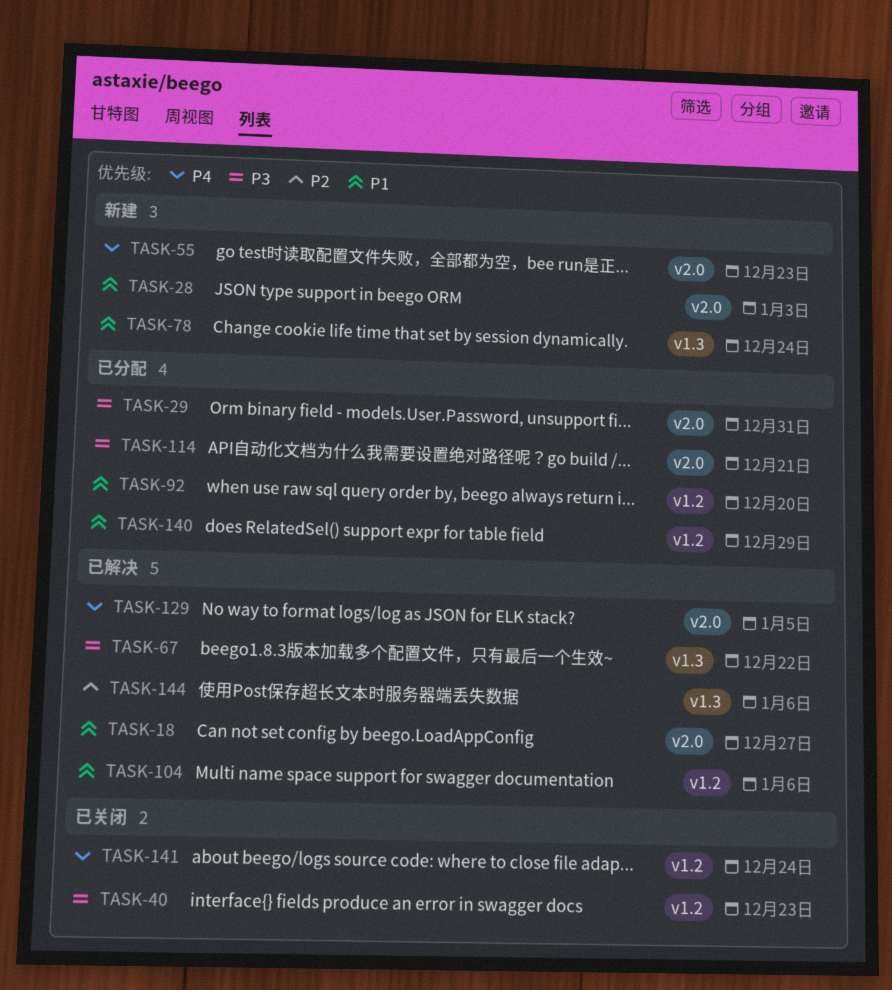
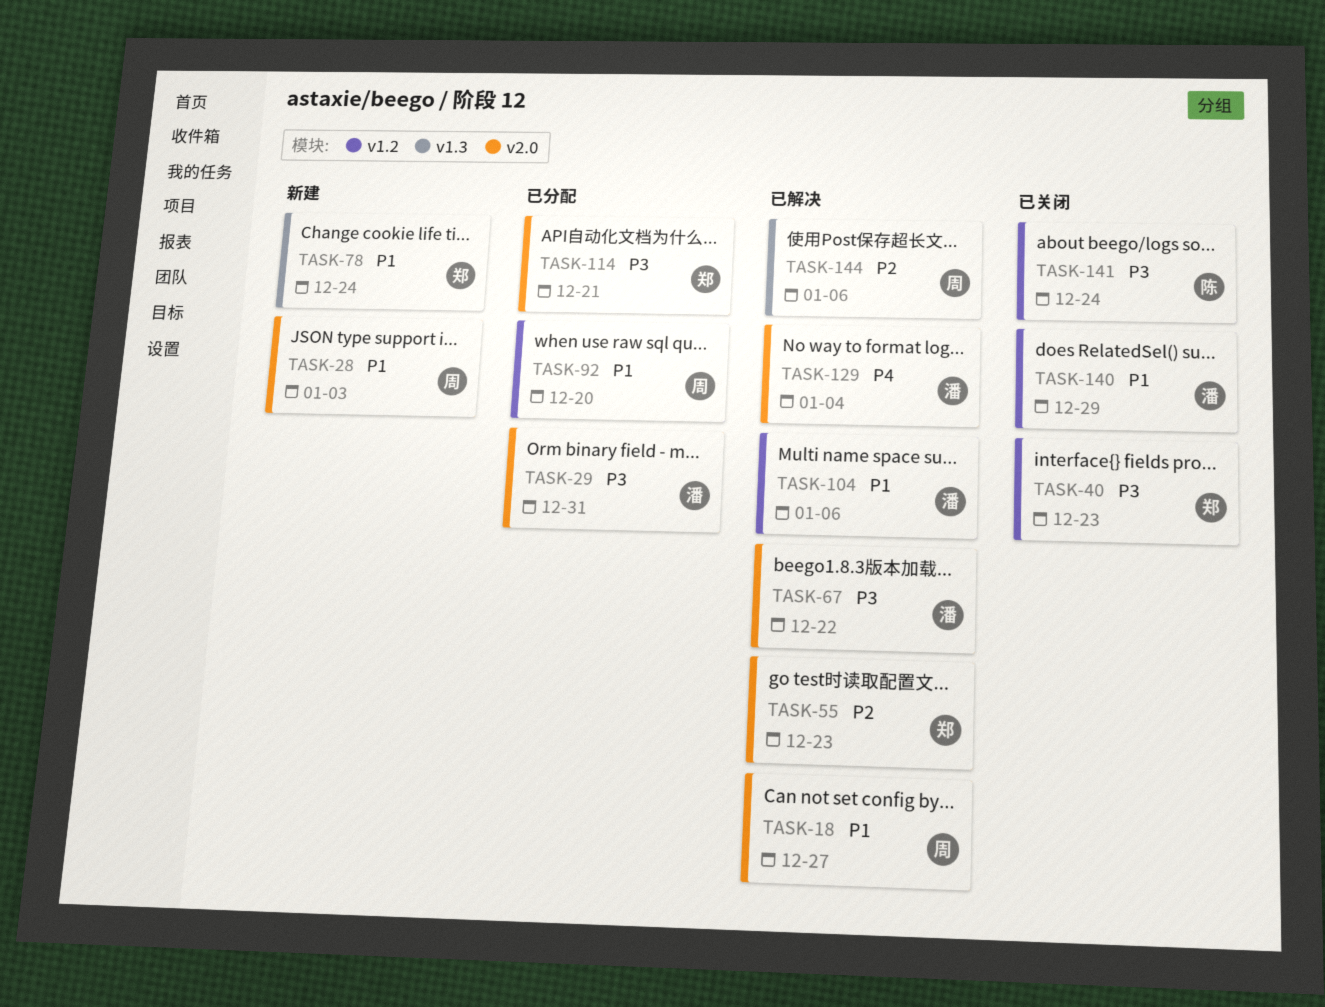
TASK-55, status: 新建 -> 已解决
TASK-55, priority: P4 -> P2
TASK-67, label: v1.3 -> v2.0
TASK-129, due: Jan 5 -> Jan 4
TASK-140, status: 已分配 -> 已关闭
TASK-141, priority: P4 -> P3

